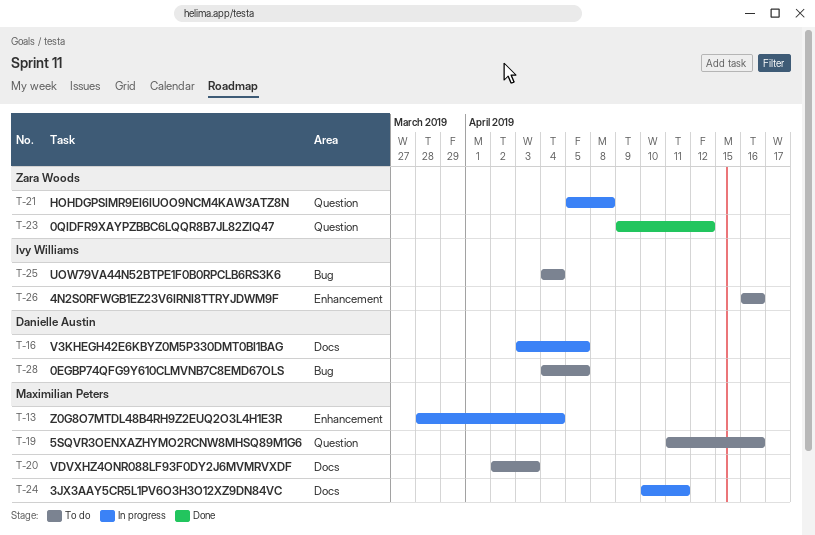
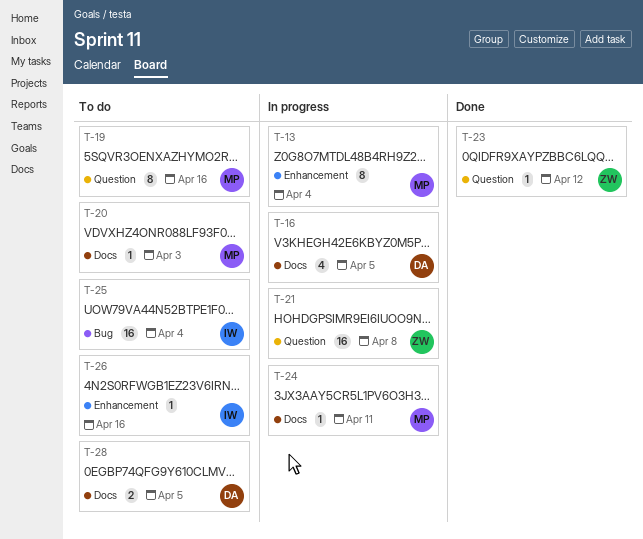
T-28, label: Bug -> Docs

